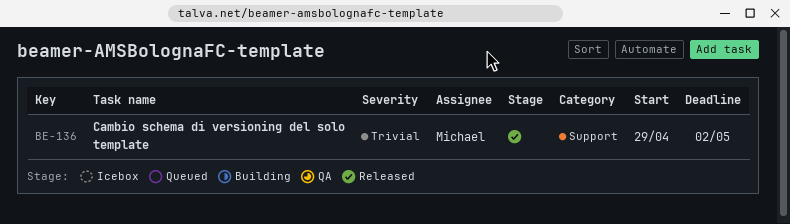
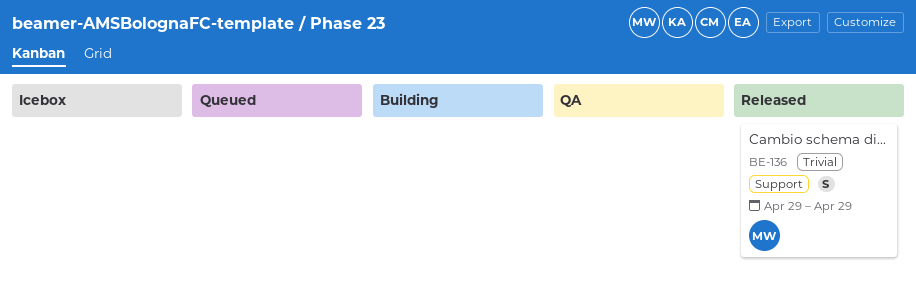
BE-136, due: May 2 -> Apr 29

